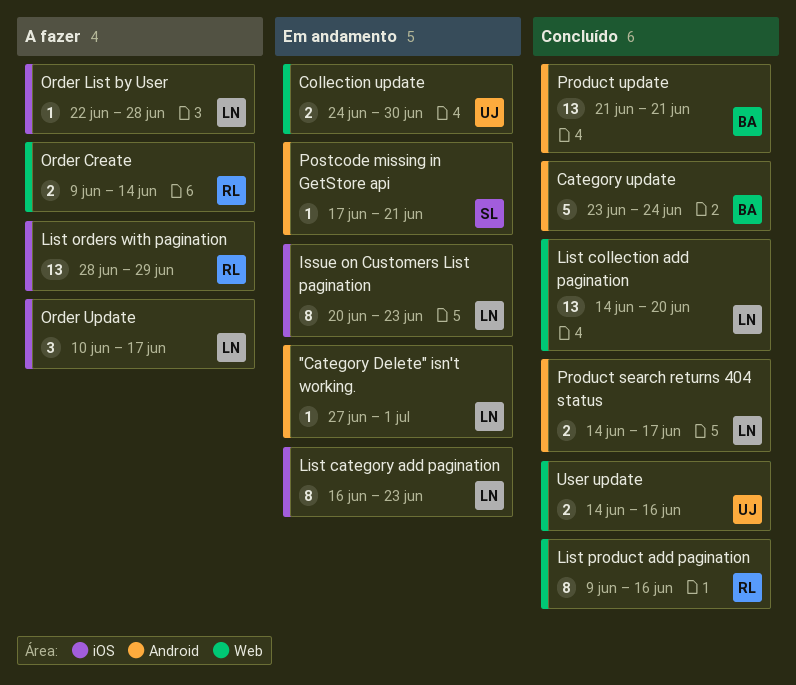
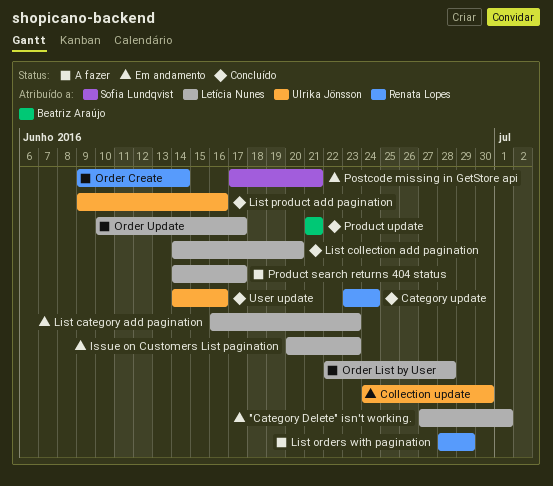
Category update, owner: Beatriz Araújo -> Renata Lopes
List product add pagination, owner: Renata Lopes -> Ulrika Jönsson
Product search returns 404 status, status: Concluído -> A fazer

